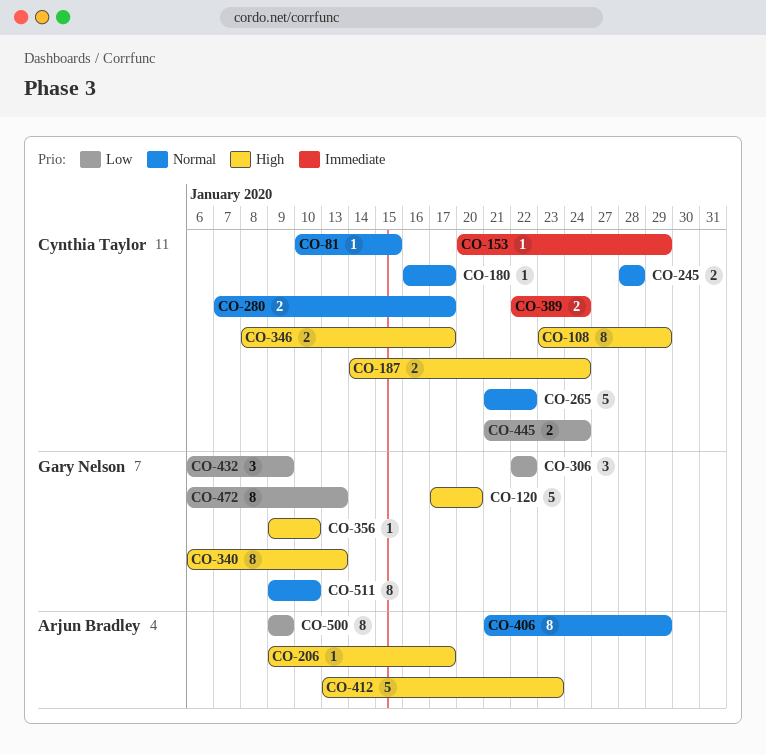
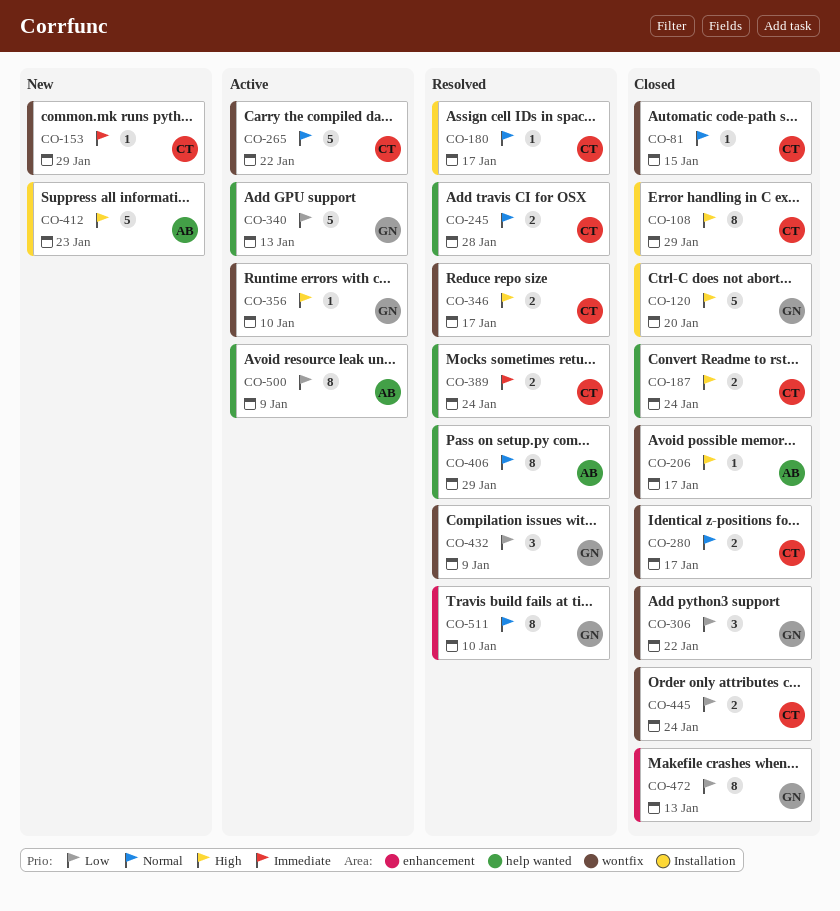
CO-340, priority: High -> Low
CO-340, estimate: 8 -> 5

